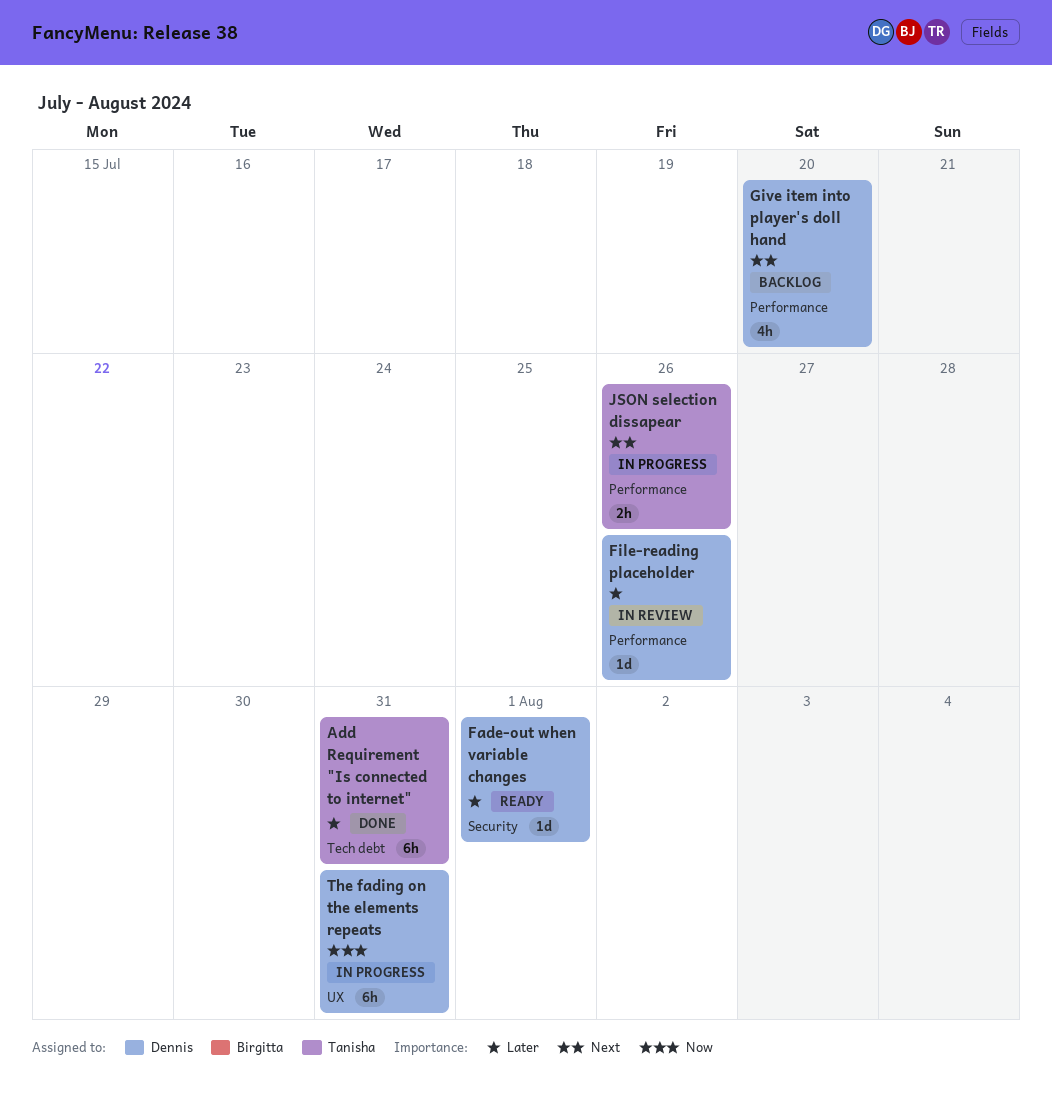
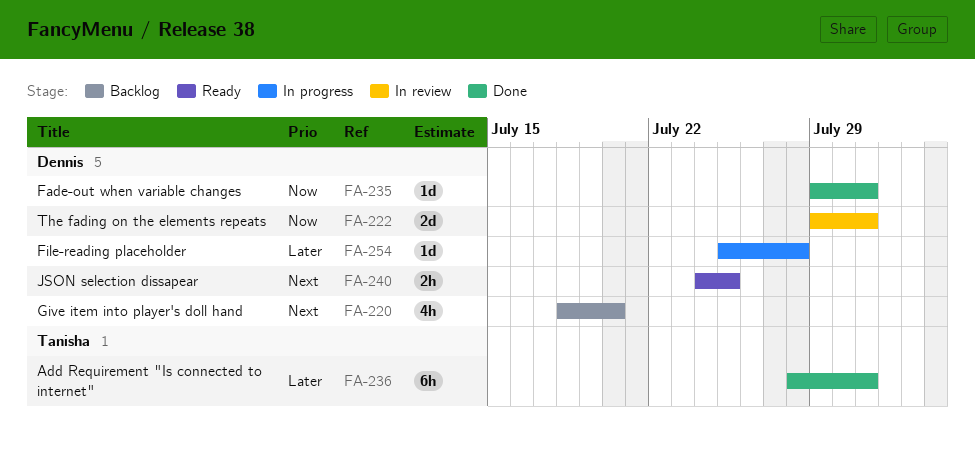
Fade-out when variable changes, status: Ready -> Done
Fade-out when variable changes, priority: Later -> Now
Fade-out when variable changes, due: Aug 1 -> Jul 31
File-reading placeholder, status: In review -> In progress
File-reading placeholder, due: Jul 26 -> Jul 28
JSON selection dissapear, status: In progress -> Ready
JSON selection dissapear, owner: Tanisha -> Dennis
JSON selection dissapear, due: Jul 26 -> Jul 25
The fading on the elements repeats, status: In progress -> In review
The fading on the elements repeats, estimate: 6h -> 2d

